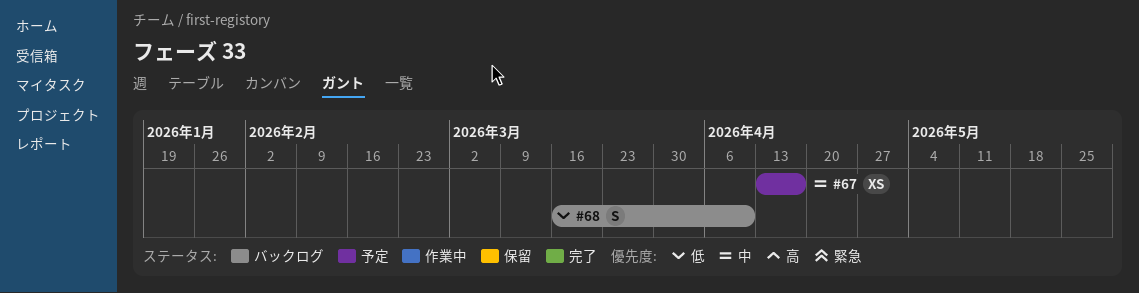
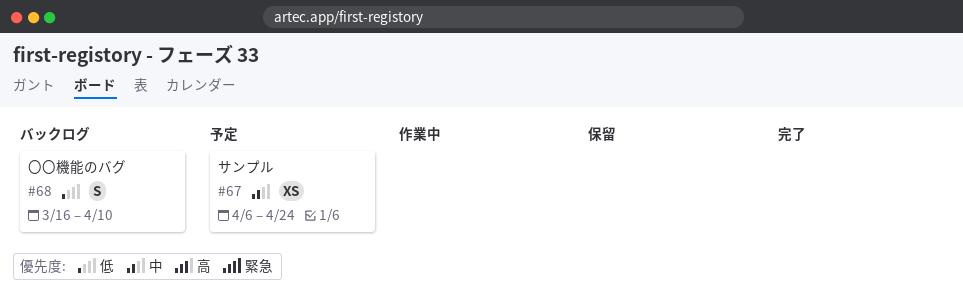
#67, start: Apr 13 -> Apr 6
#67, due: Apr 17 -> Apr 24

